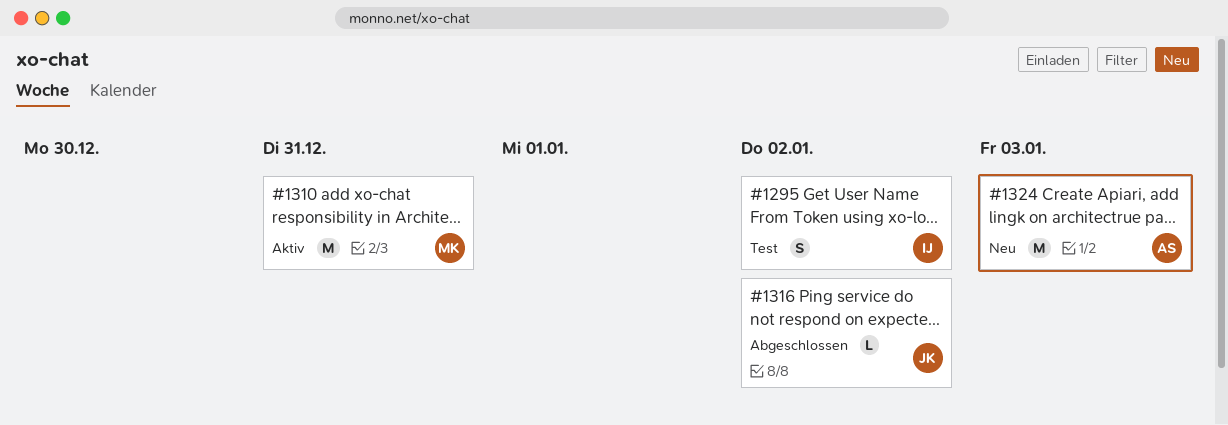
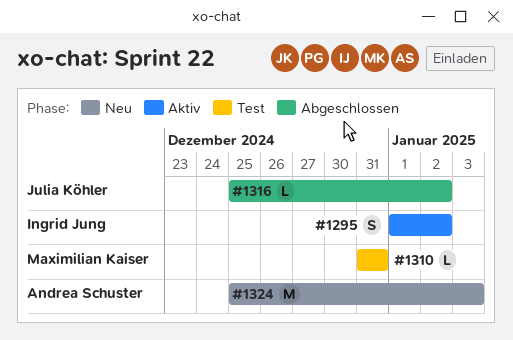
#1295, status: Test -> Aktiv
#1310, status: Aktiv -> Test
#1310, estimate: M -> L

